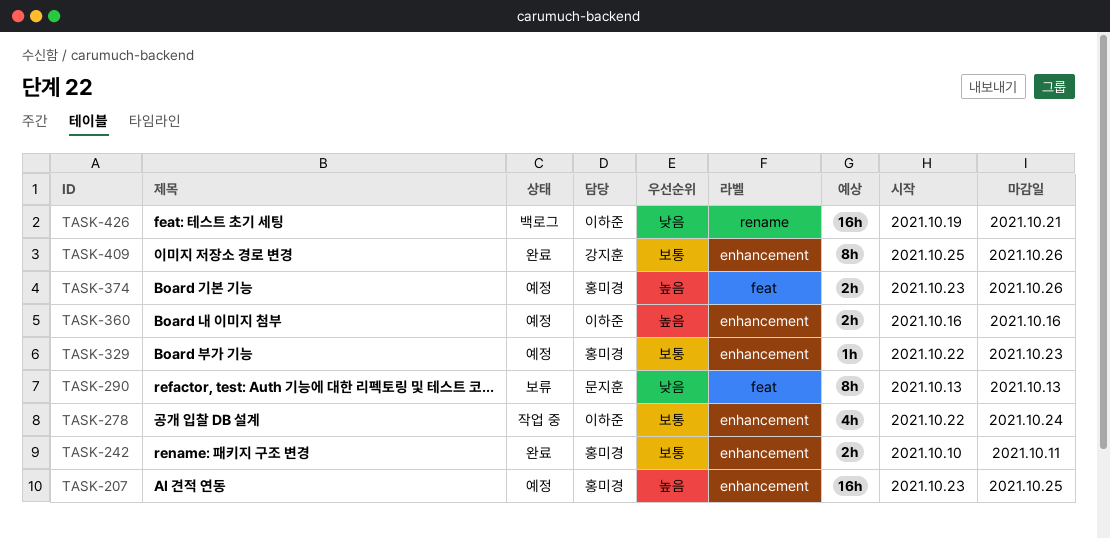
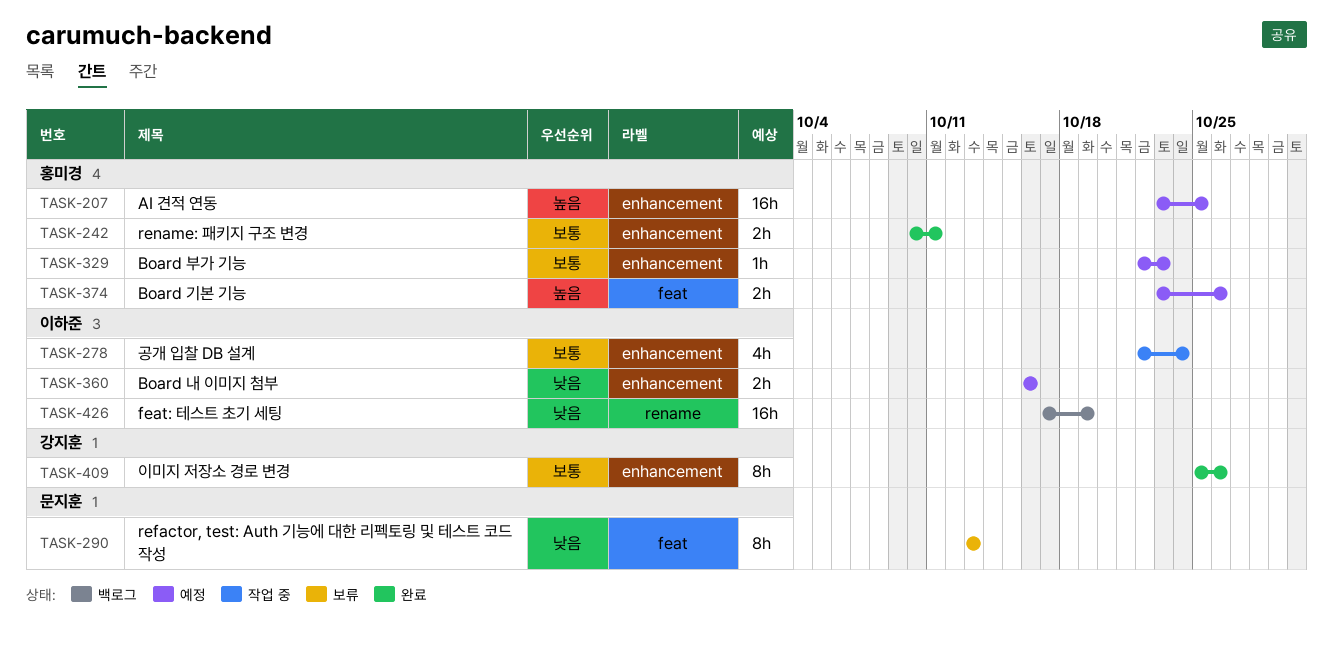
TASK-360, priority: 높음 -> 낮음
TASK-426, start: Oct 19 -> Oct 17
TASK-426, due: Oct 21 -> Oct 19

